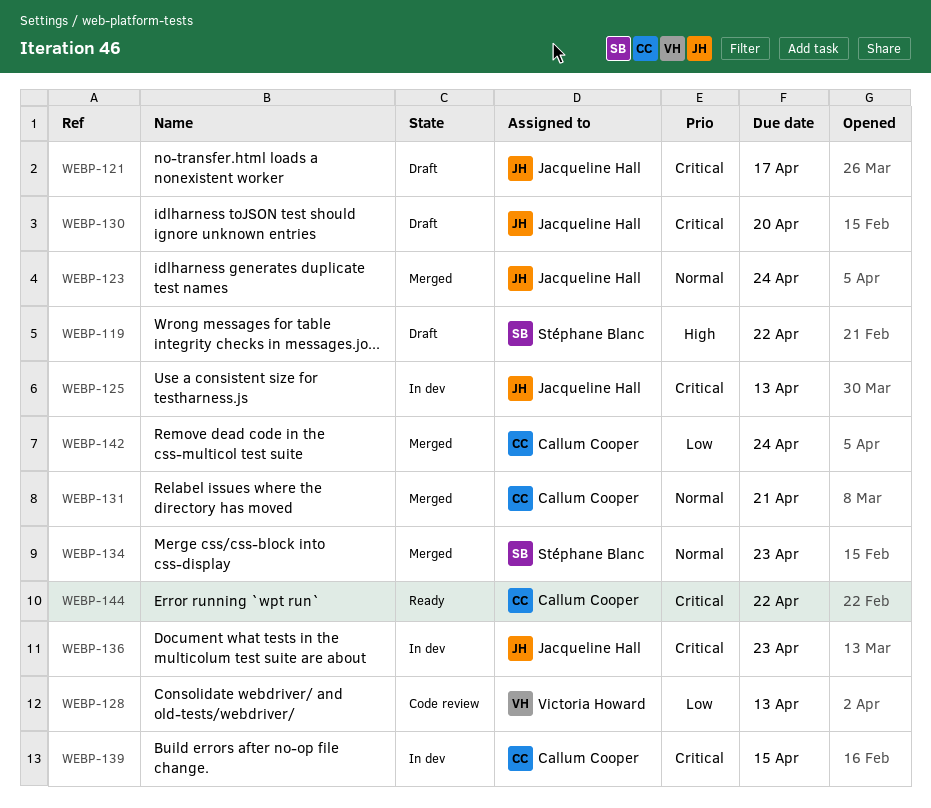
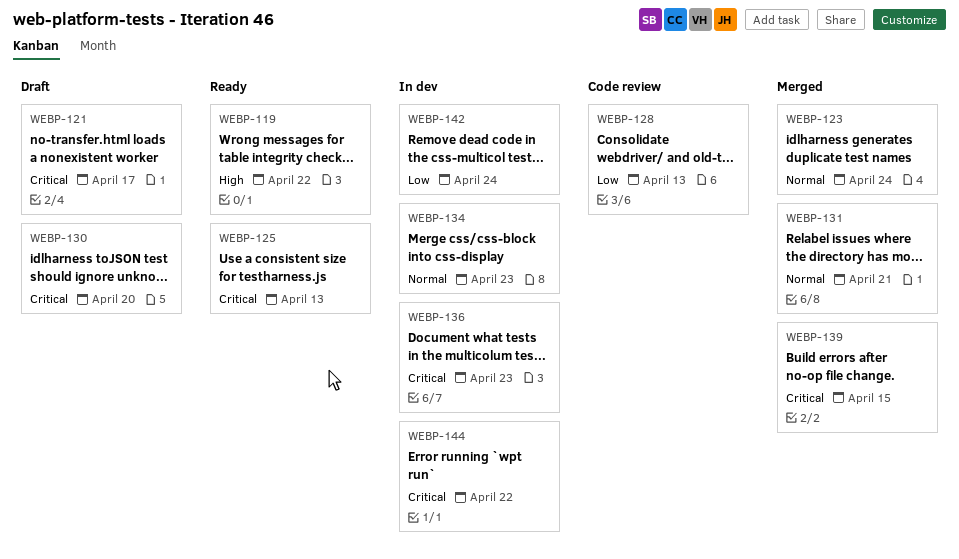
WEBP-119, status: Draft -> Ready
WEBP-125, status: In dev -> Ready
WEBP-134, status: Merged -> In dev
WEBP-139, status: In dev -> Merged
WEBP-142, status: Merged -> In dev
WEBP-144, status: Ready -> In dev

